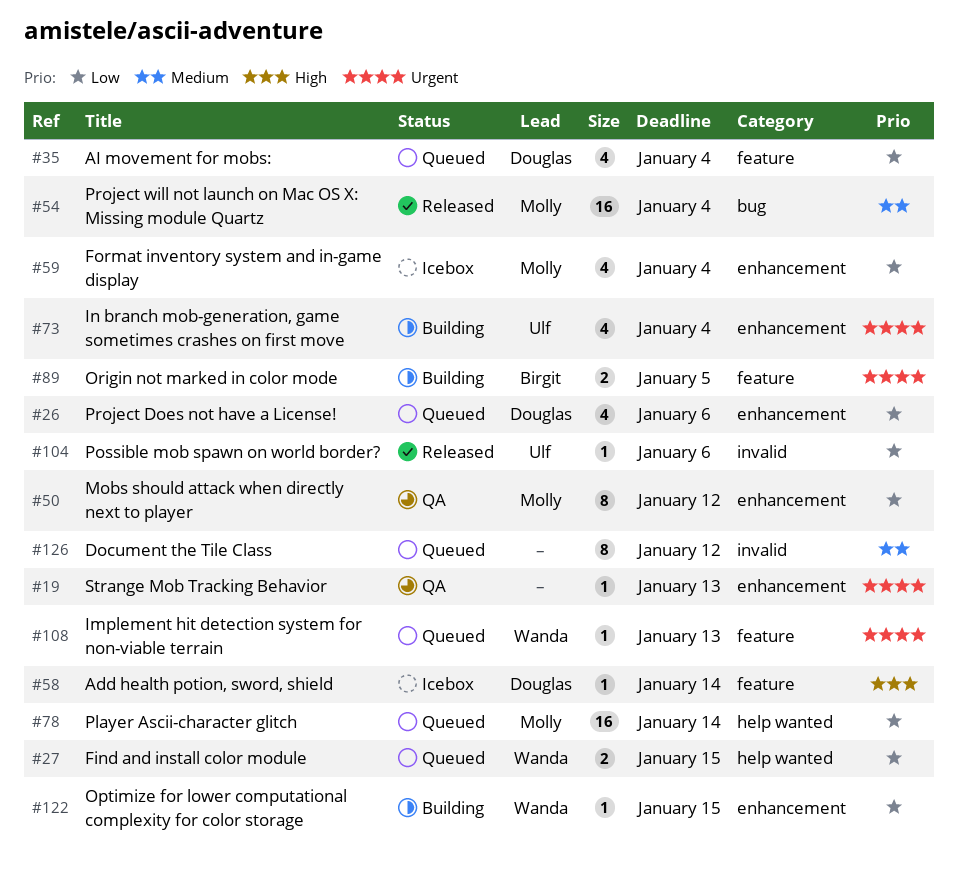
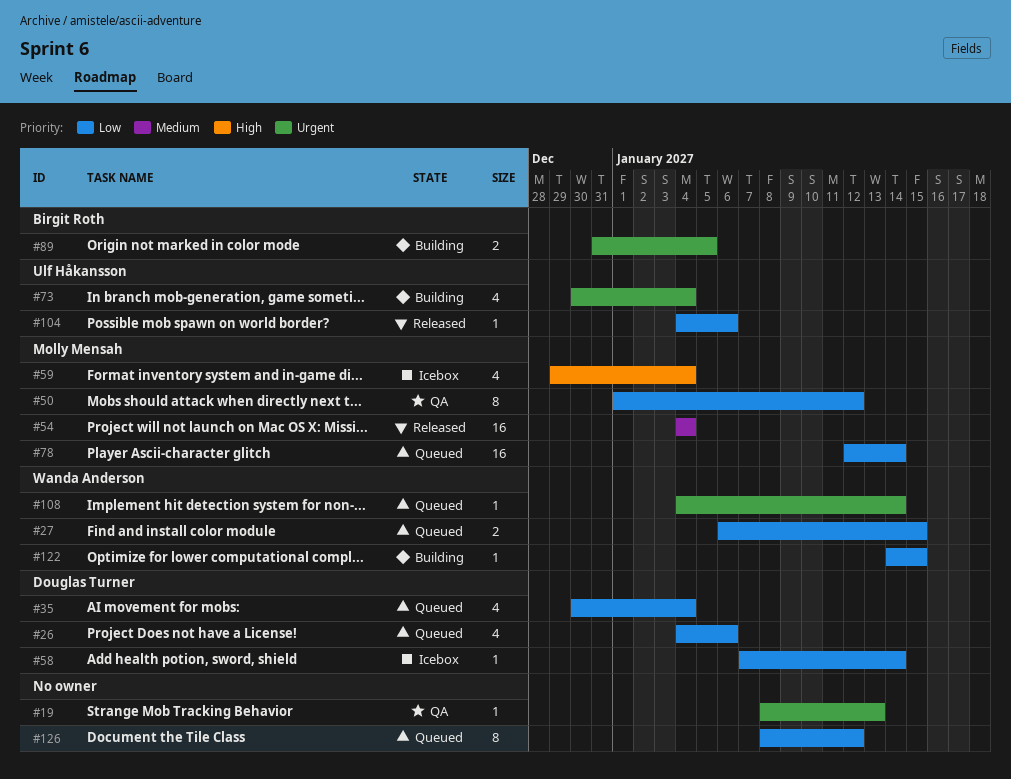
#58, priority: High -> Low
#59, priority: Low -> High
#108, due: Jan 13 -> Jan 14
#126, priority: Medium -> Low

